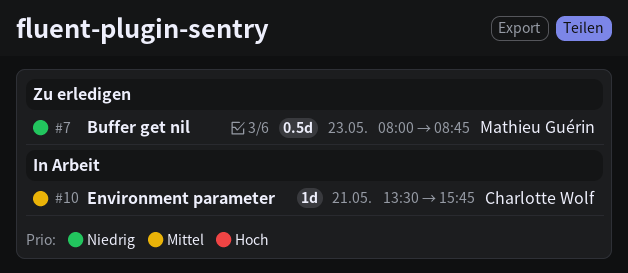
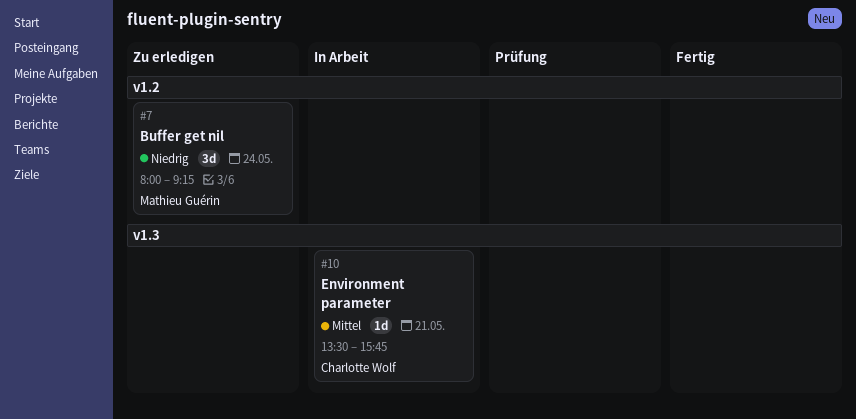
#7, estimate: 0.5d -> 3d
#7, day: May 23 -> May 24
#7, ends: 08:45 -> 09:15

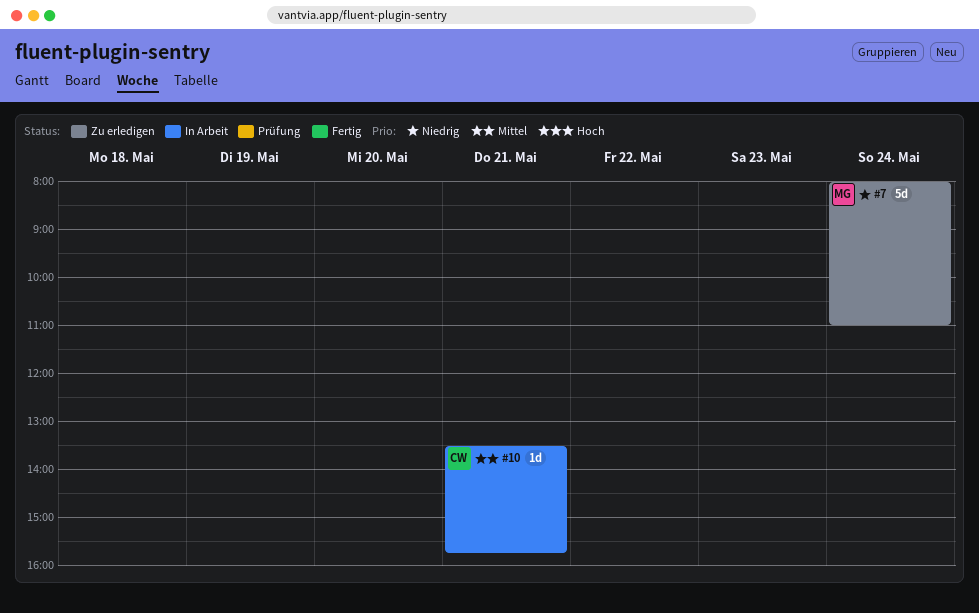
#7, estimate: 3d -> 5d
#7, ends: 09:15 -> 11:00

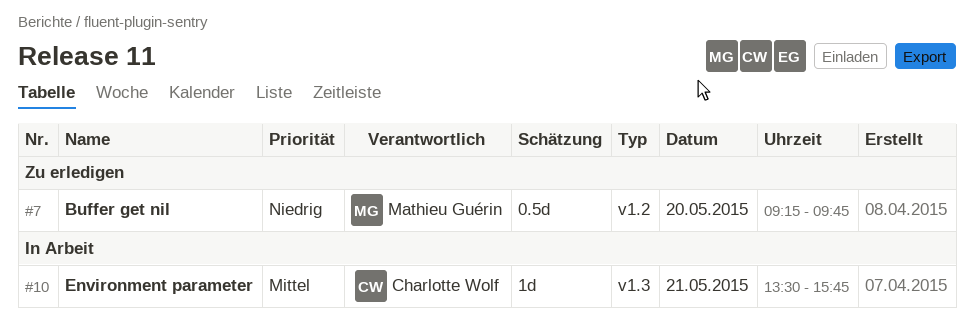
#7, estimate: 5d -> 0.5d
#7, day: May 24 -> May 20
#7, begins: 08:00 -> 09:15
#7, ends: 11:00 -> 09:45

